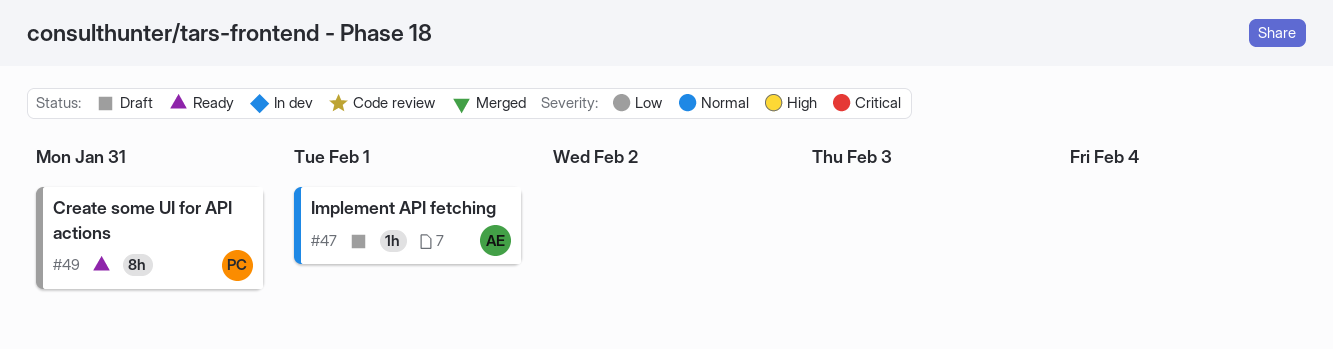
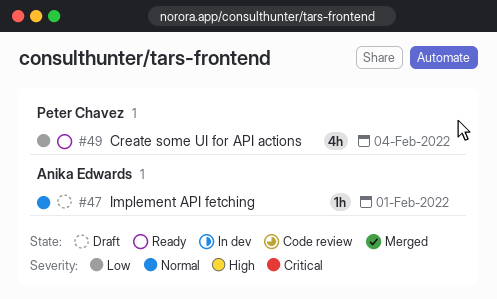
#49, estimate: 8h -> 4h
#49, due: Jan 31 -> Feb 4

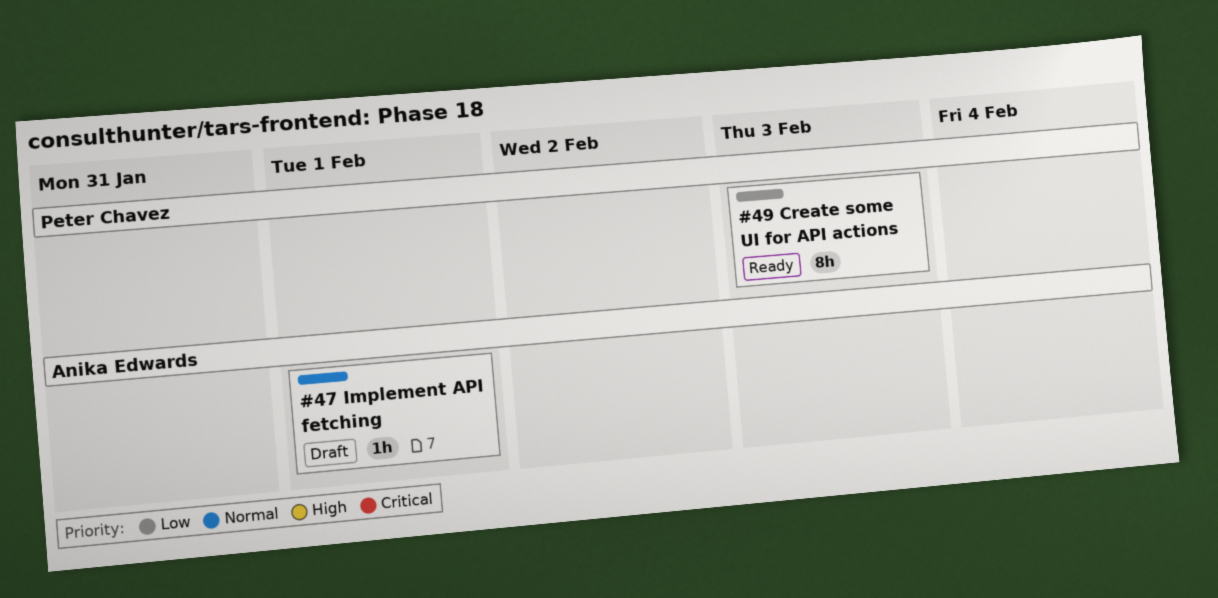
#49, estimate: 4h -> 8h
#49, due: Feb 4 -> Feb 3

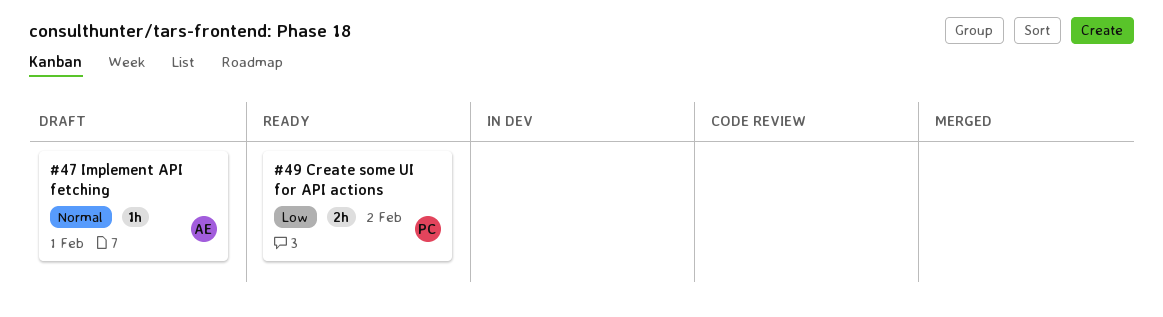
#49, estimate: 8h -> 2h
#49, due: Feb 3 -> Feb 2

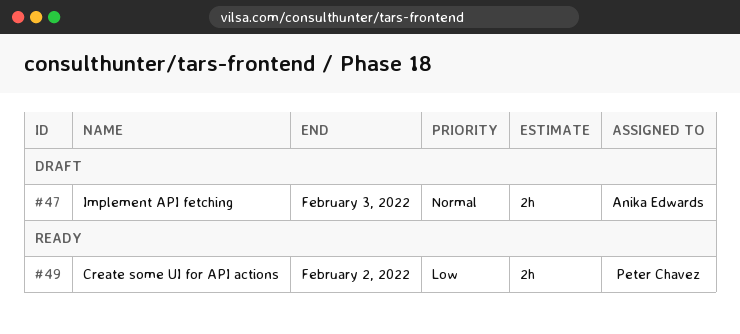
#47, estimate: 1h -> 2h
#47, due: Feb 1 -> Feb 3

